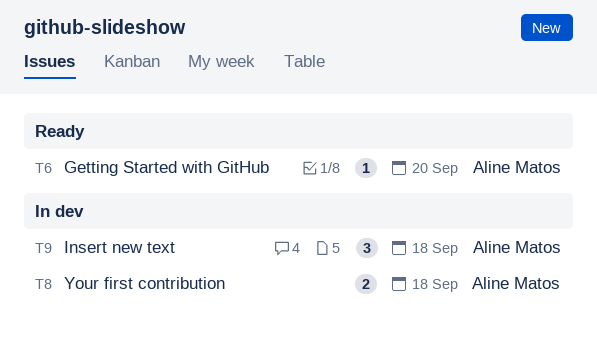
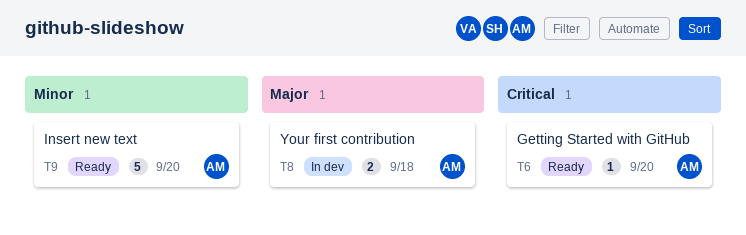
T9, status: In dev -> Ready
T9, estimate: 3 -> 5
T9, due: Sep 18 -> Sep 20

